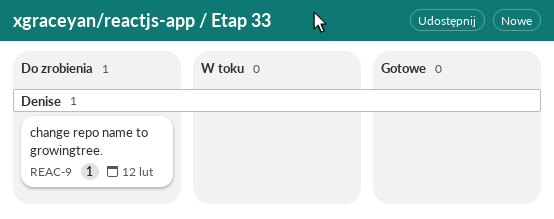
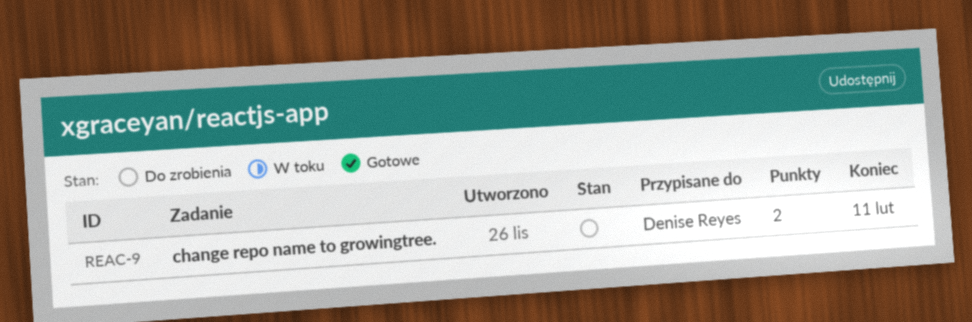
REAC-9, estimate: 1 -> 2
REAC-9, due: Feb 12 -> Feb 11

